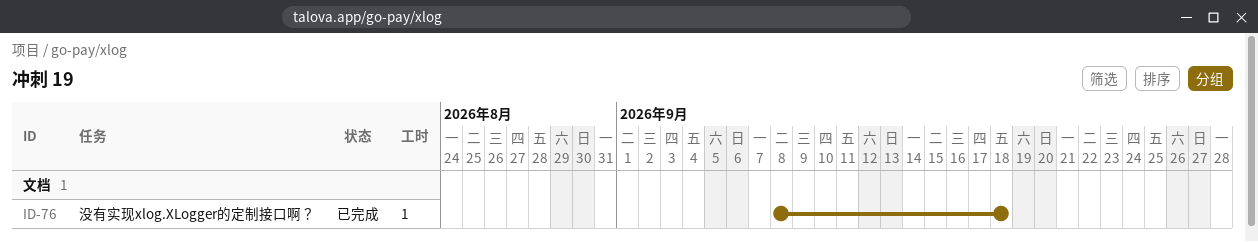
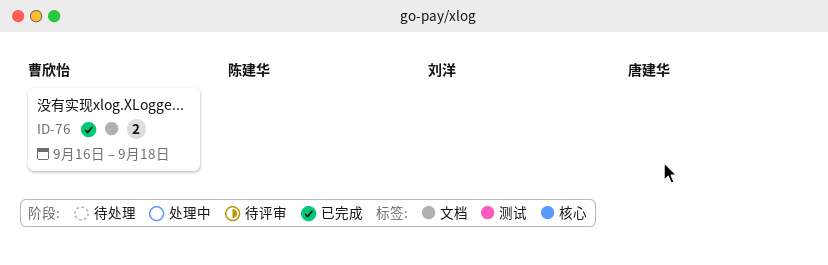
ID-76, estimate: 1 -> 2
ID-76, start: Sep 8 -> Sep 16

